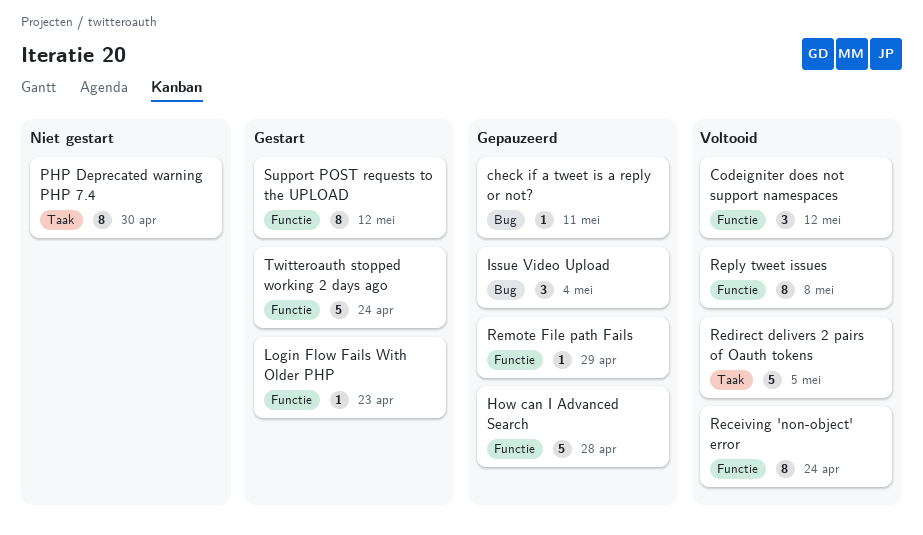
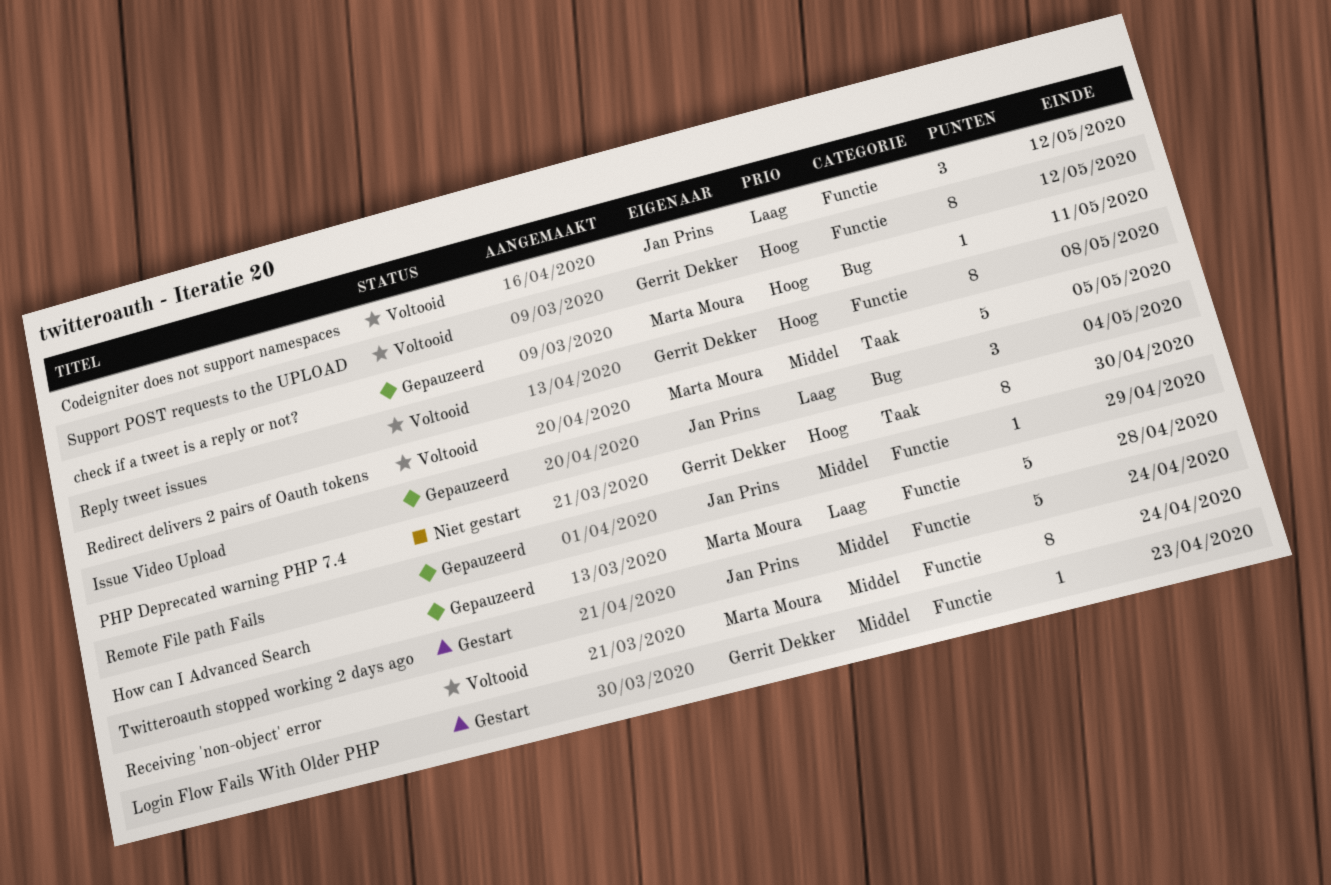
Support POST requests to the UPLOAD, status: Gestart -> Voltooid

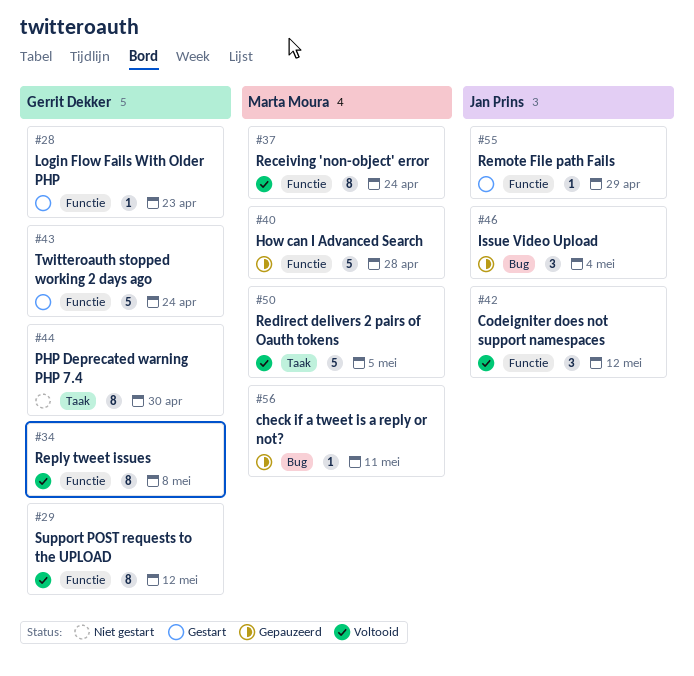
Remote File path Fails, status: Gepauzeerd -> Gestart
Twitteroauth stopped working 2 days ago, owner: Jan Prins -> Gerrit Dekker

